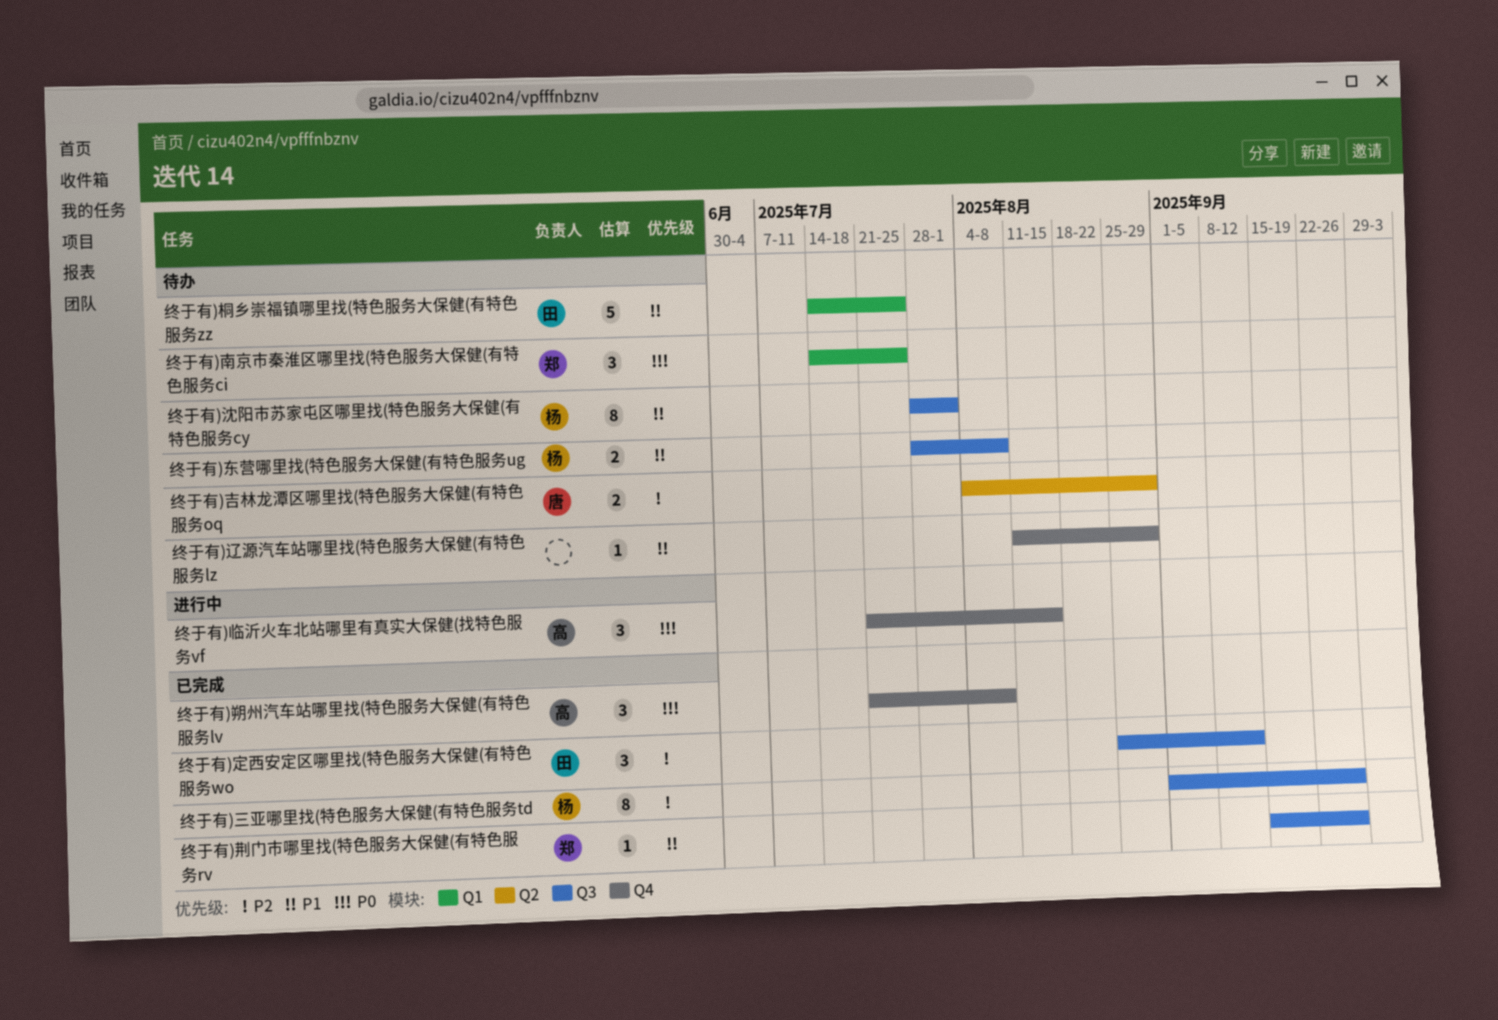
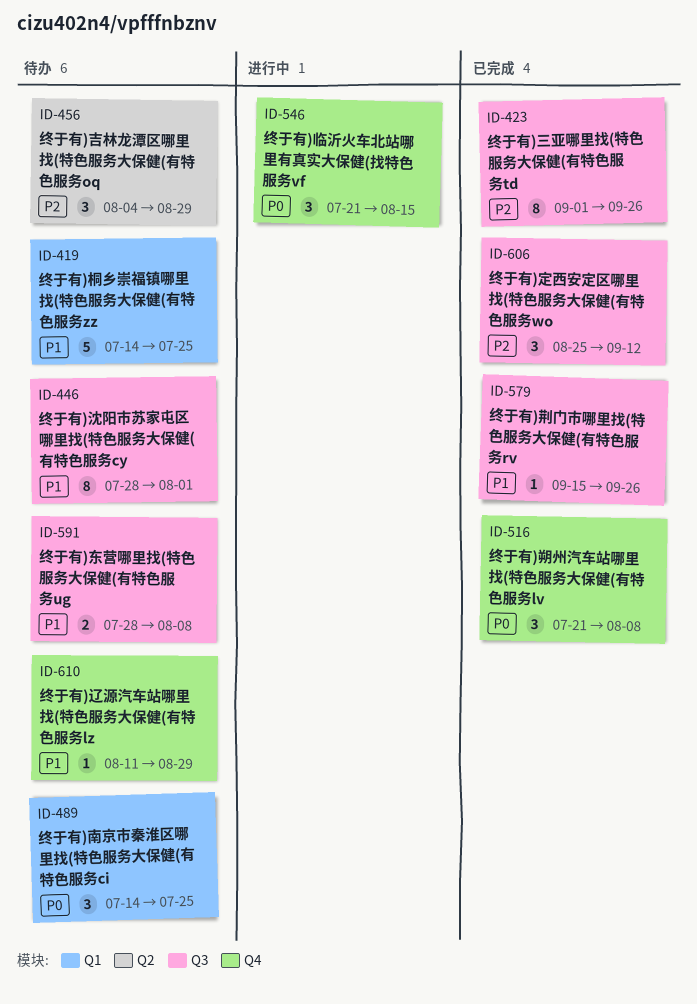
终于有)吉林龙潭区哪里找(特色服务大保健(有特色服务oq, estimate: 2 -> 3

